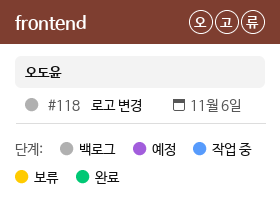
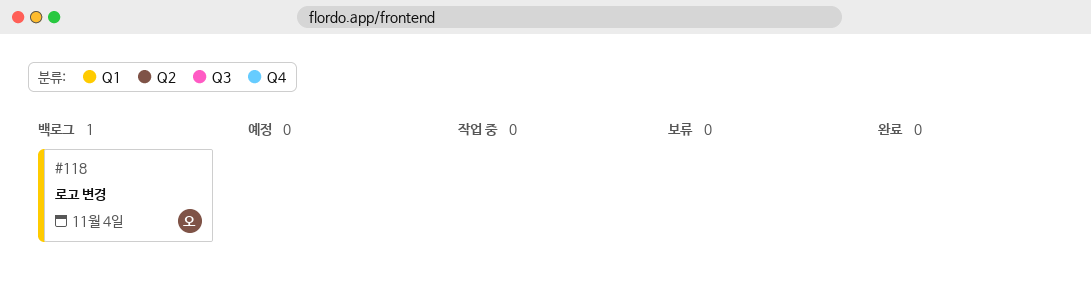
#118, due: Nov 6 -> Nov 4

